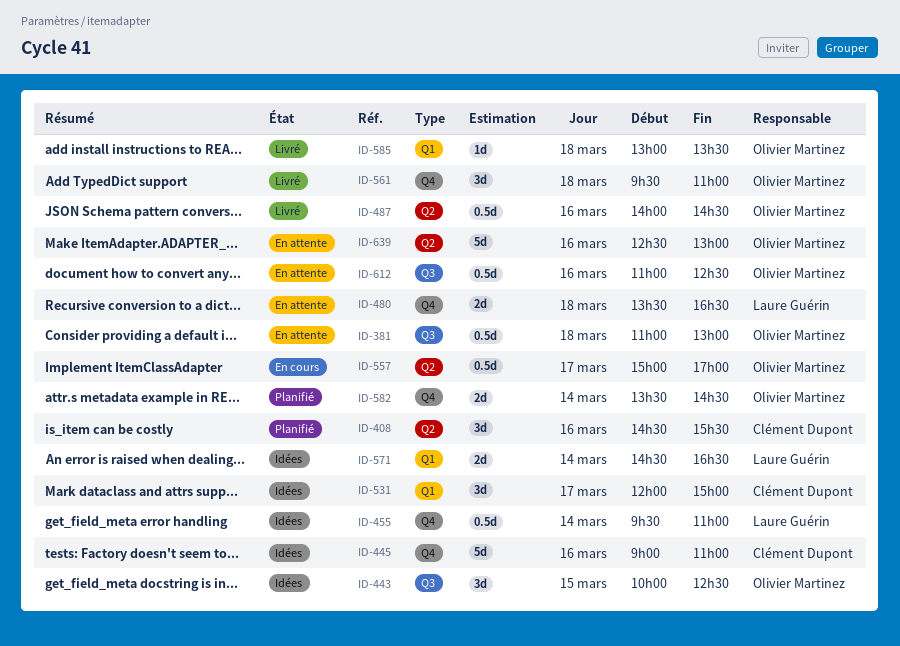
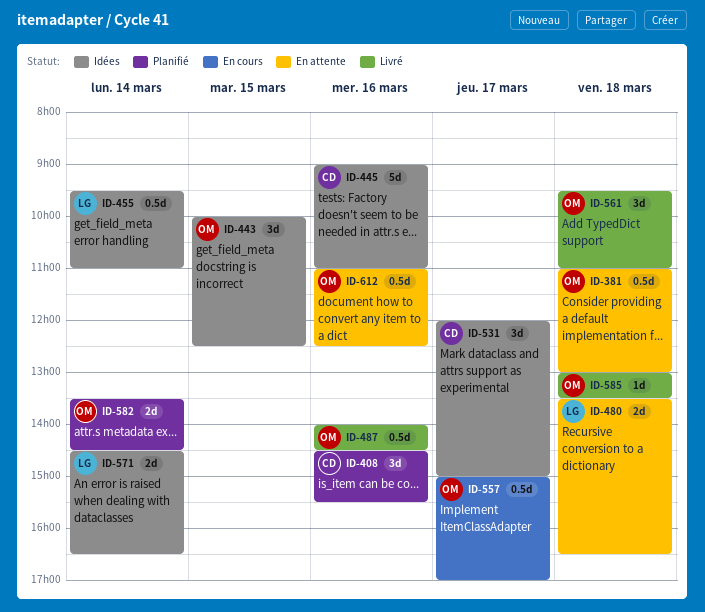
ID-639: present -> none

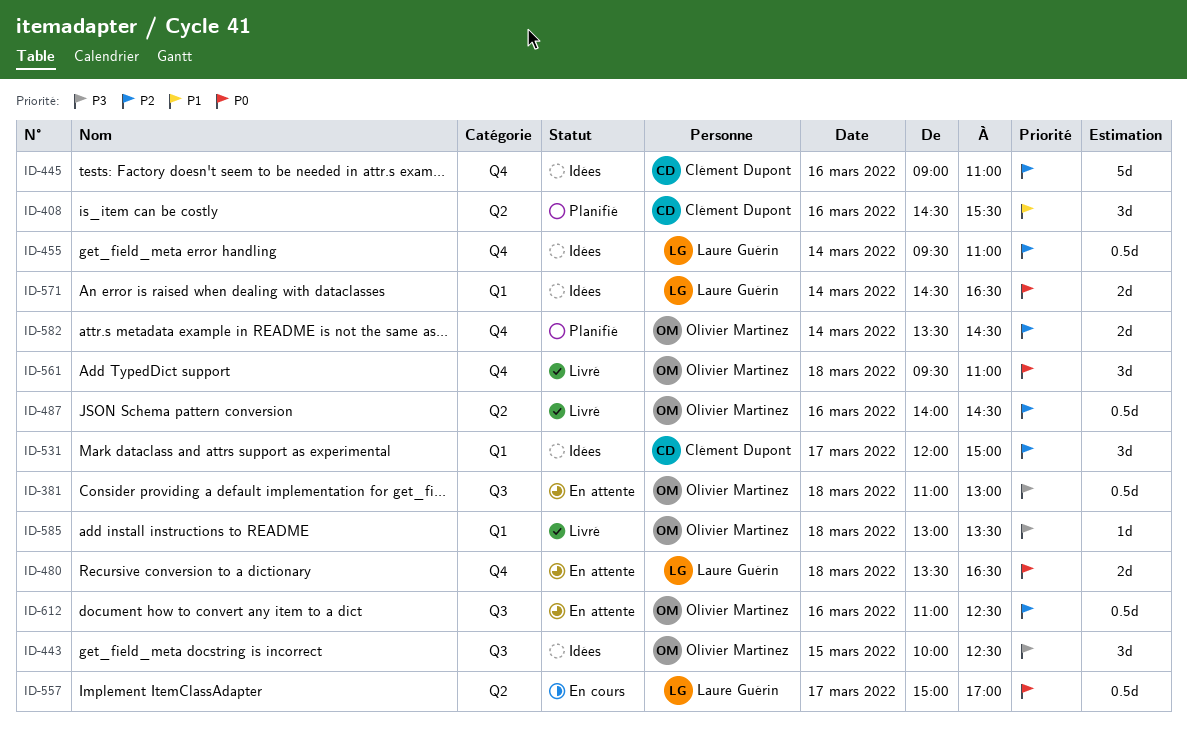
ID-557, owner: Olivier Martinez -> Laure Guérin

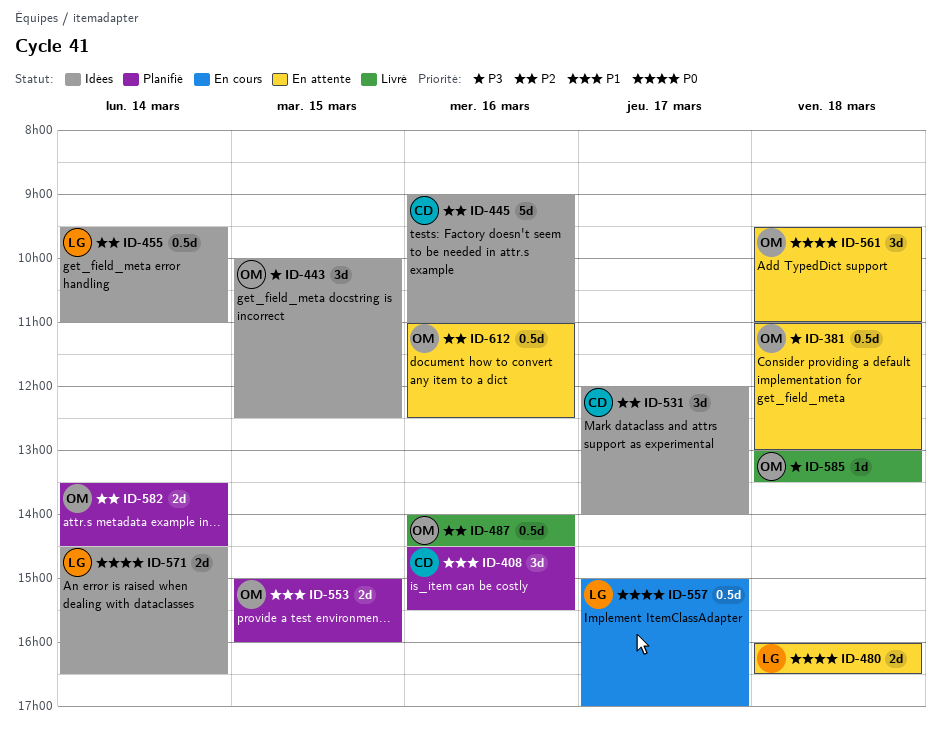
ID-480, begins: 13:30 -> 16:00
ID-531, ends: 15:00 -> 14:00
ID-553: none -> present
ID-561, status: Livré -> En attente

